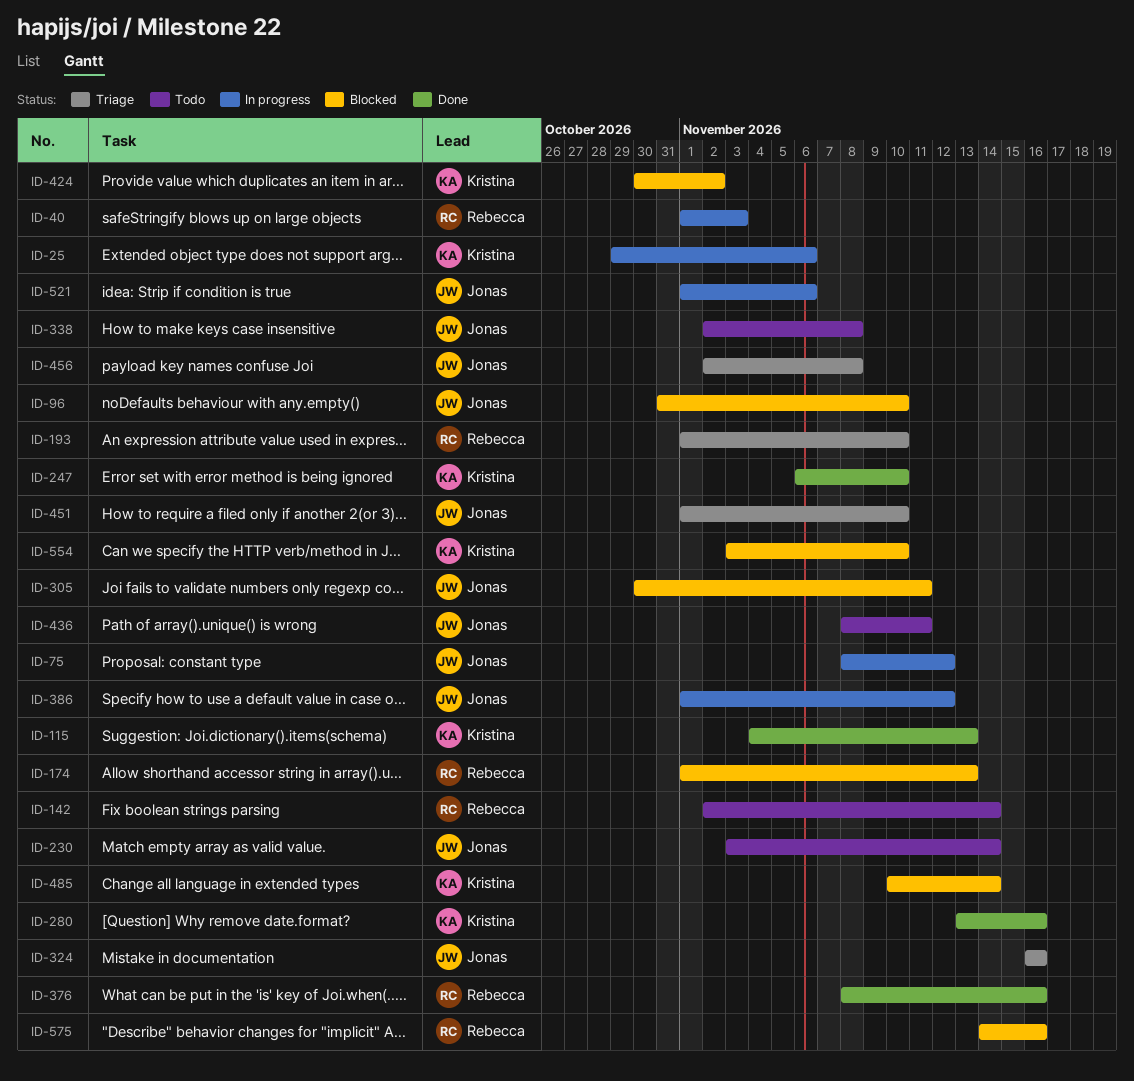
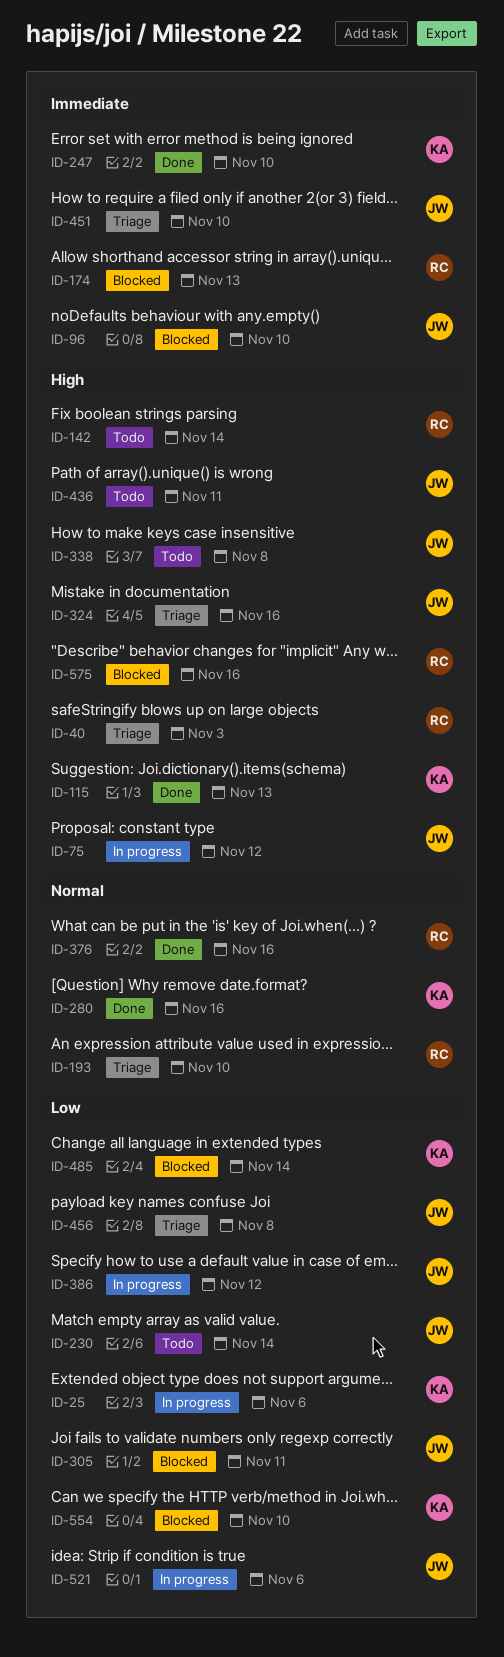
ID-40, status: In progress -> Triage
ID-424: present -> none

